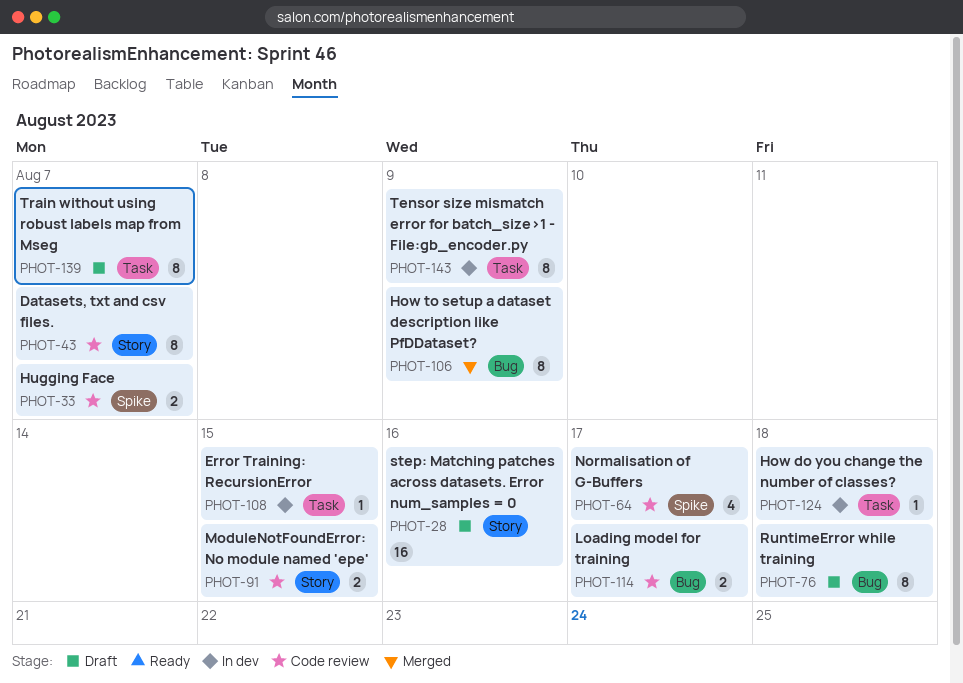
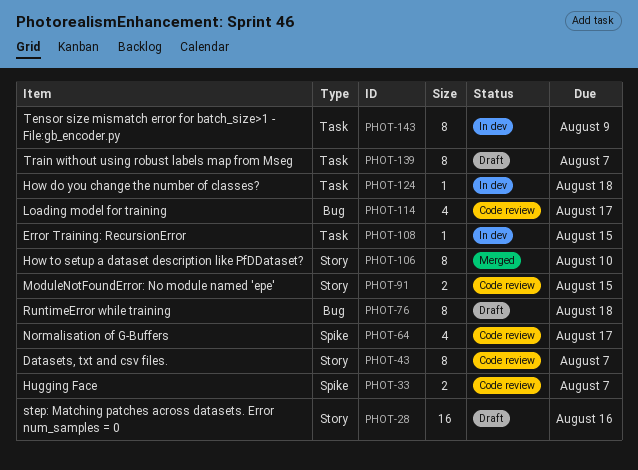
PHOT-106, label: Bug -> Story
PHOT-106, due: Aug 9 -> Aug 10
PHOT-114, estimate: 2 -> 4

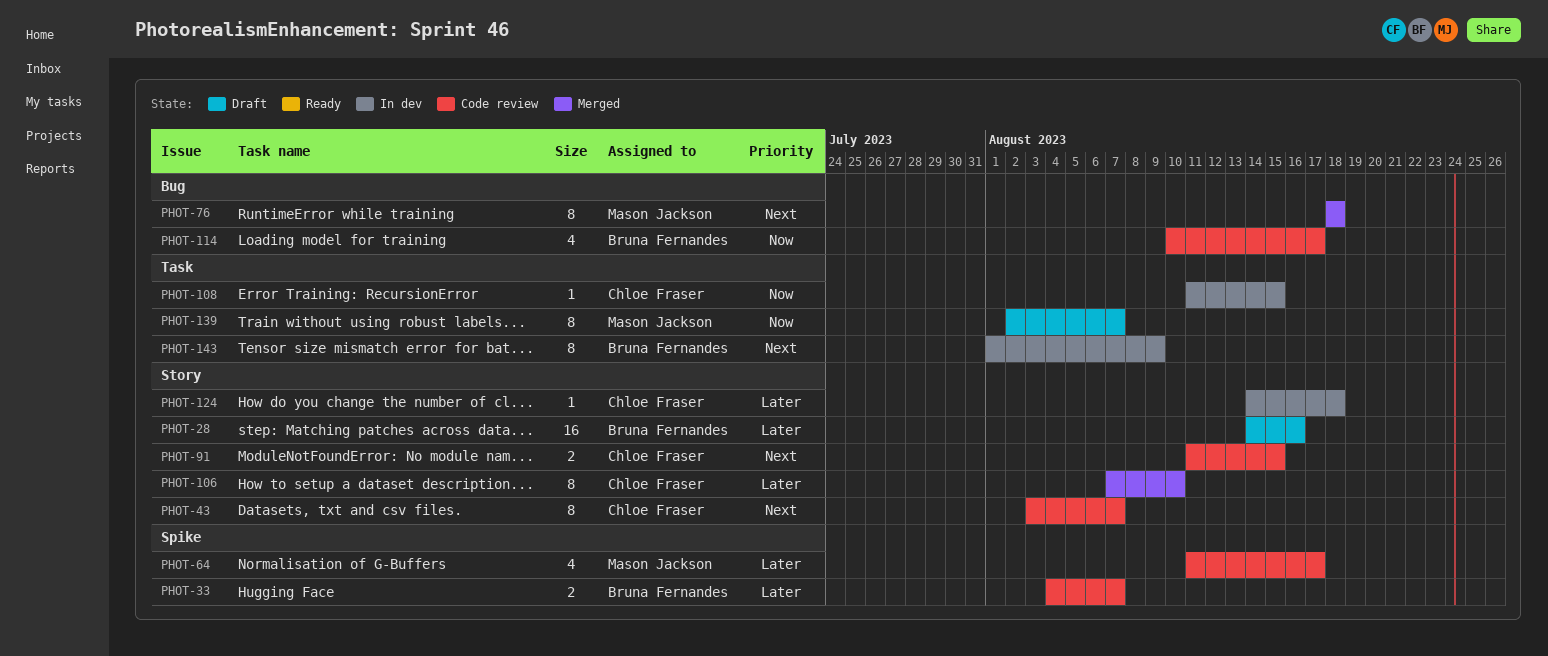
PHOT-76, status: Draft -> Merged
PHOT-124, label: Task -> Story

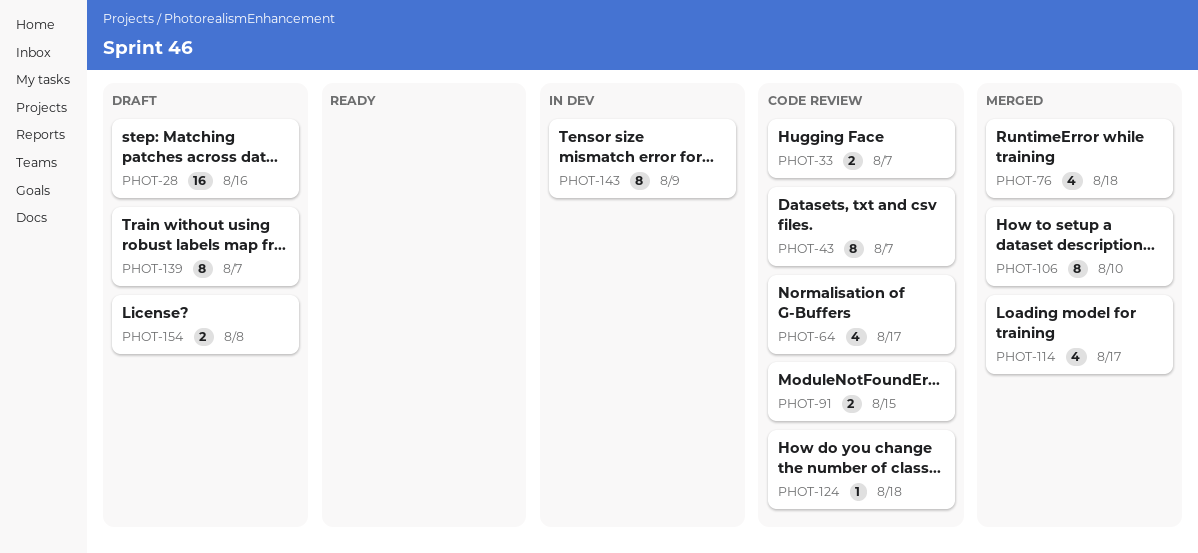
PHOT-76, estimate: 8 -> 4
PHOT-108: present -> none
PHOT-114, status: Code review -> Merged
PHOT-124, status: In dev -> Code review
PHOT-154: none -> present

